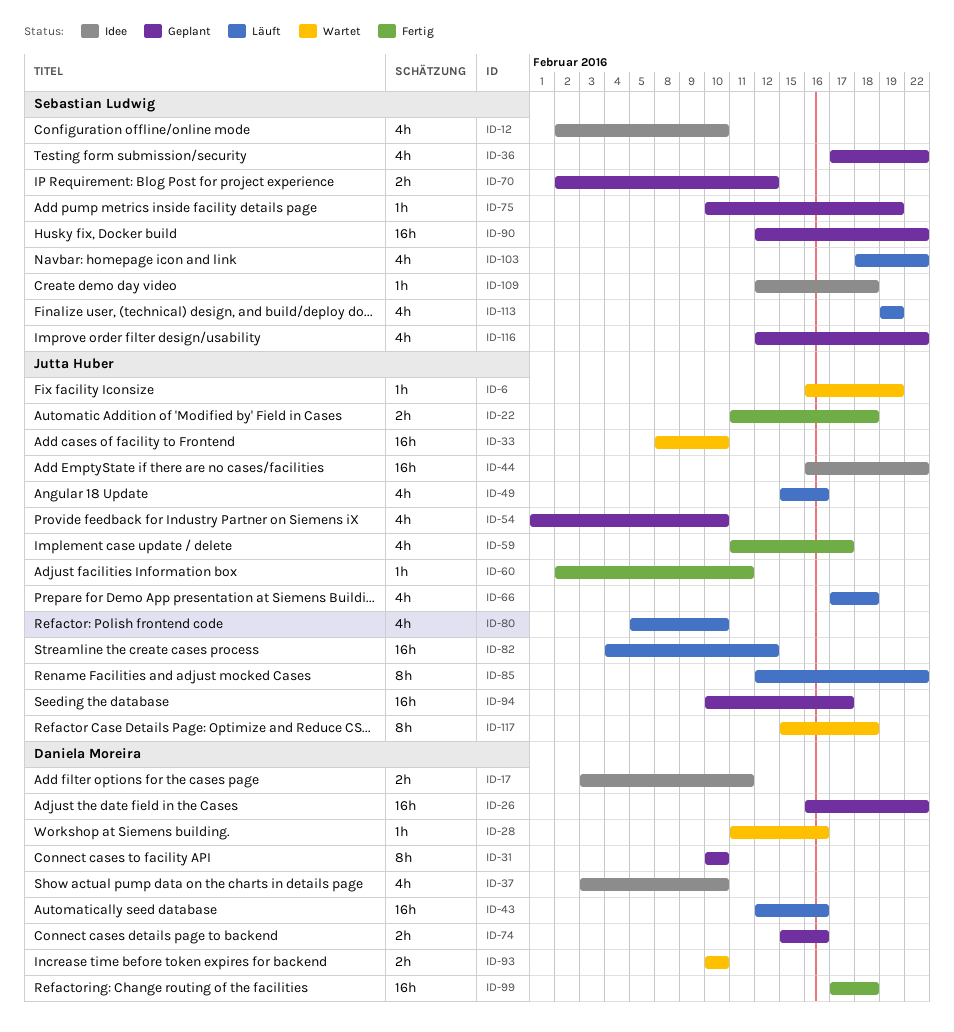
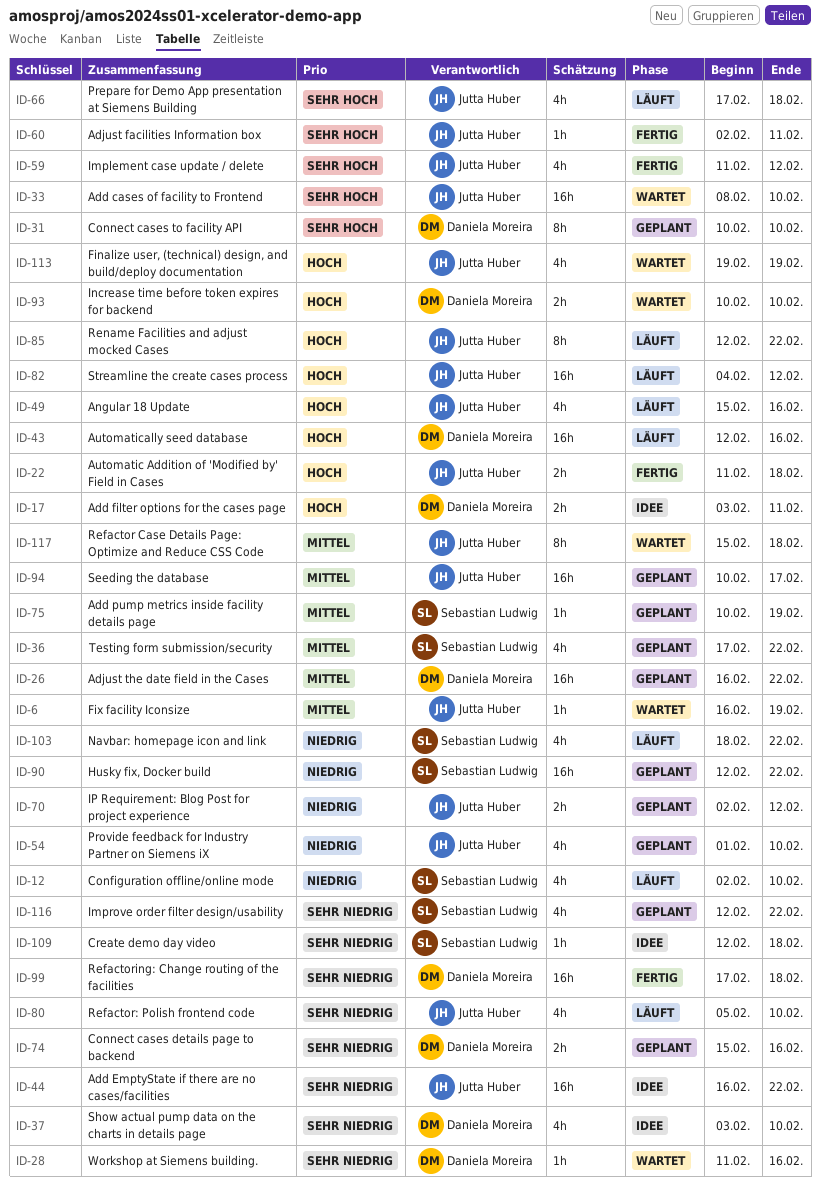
ID-12, status: Idee -> Läuft
ID-59, due: Feb 17 -> Feb 12
ID-70, owner: Sebastian Ludwig -> Jutta Huber
ID-113, status: Läuft -> Wartet
ID-113, owner: Sebastian Ludwig -> Jutta Huber

